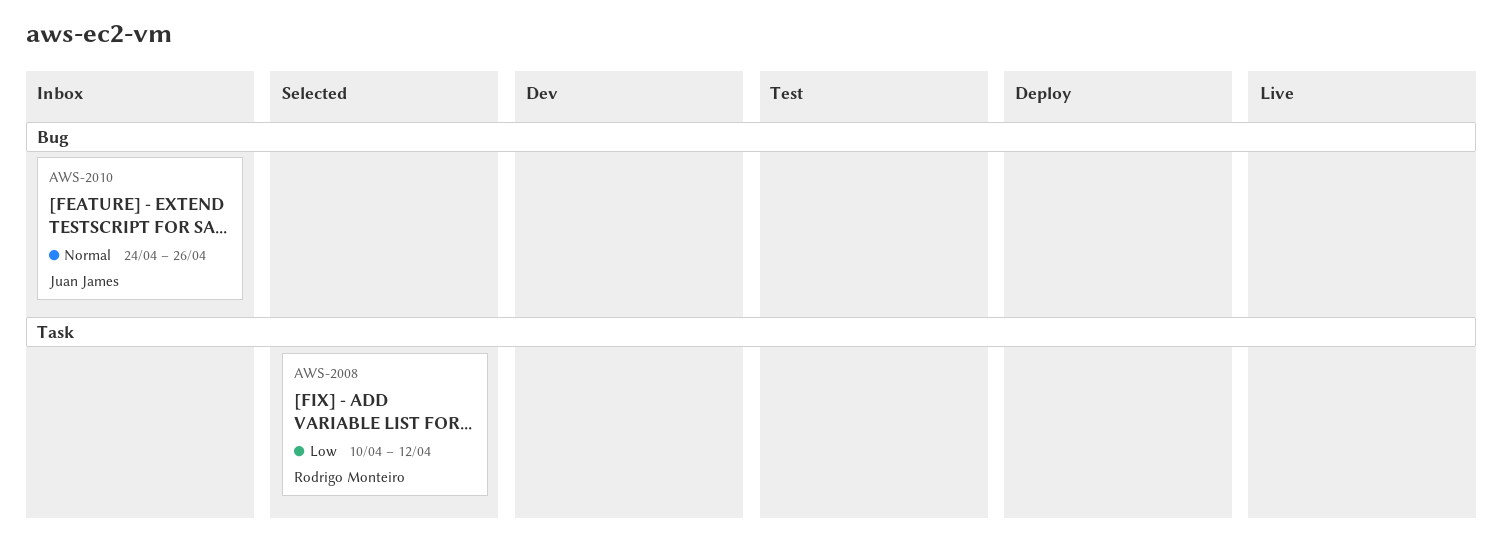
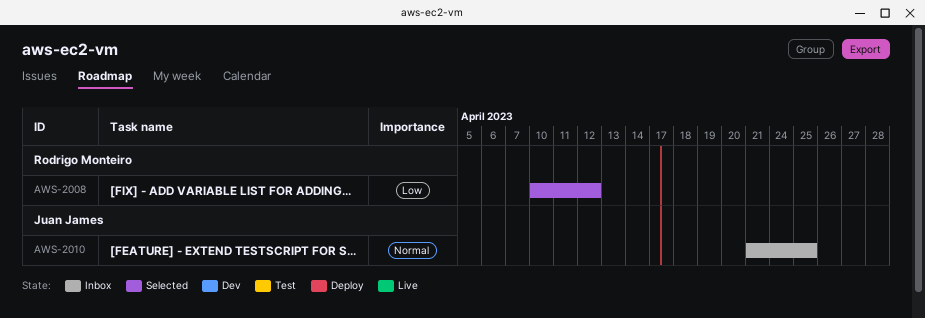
AWS-2010, start: Apr 24 -> Apr 21
AWS-2010, due: Apr 26 -> Apr 25

